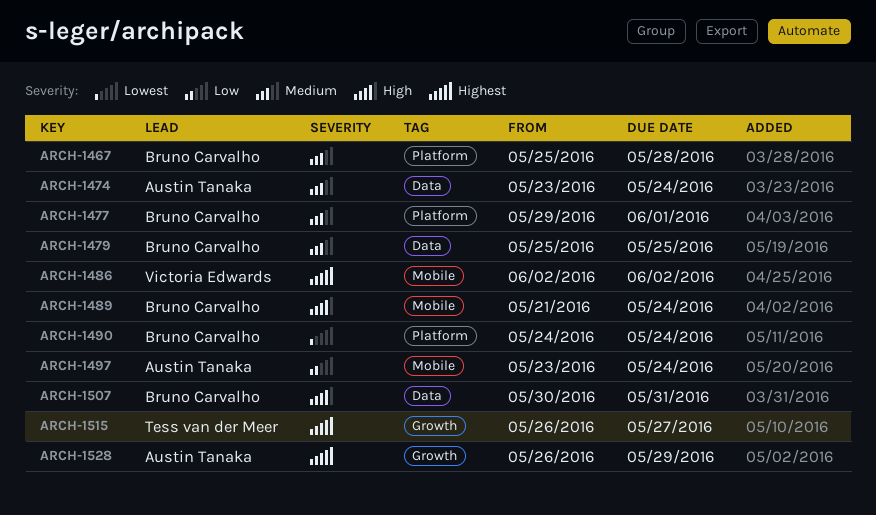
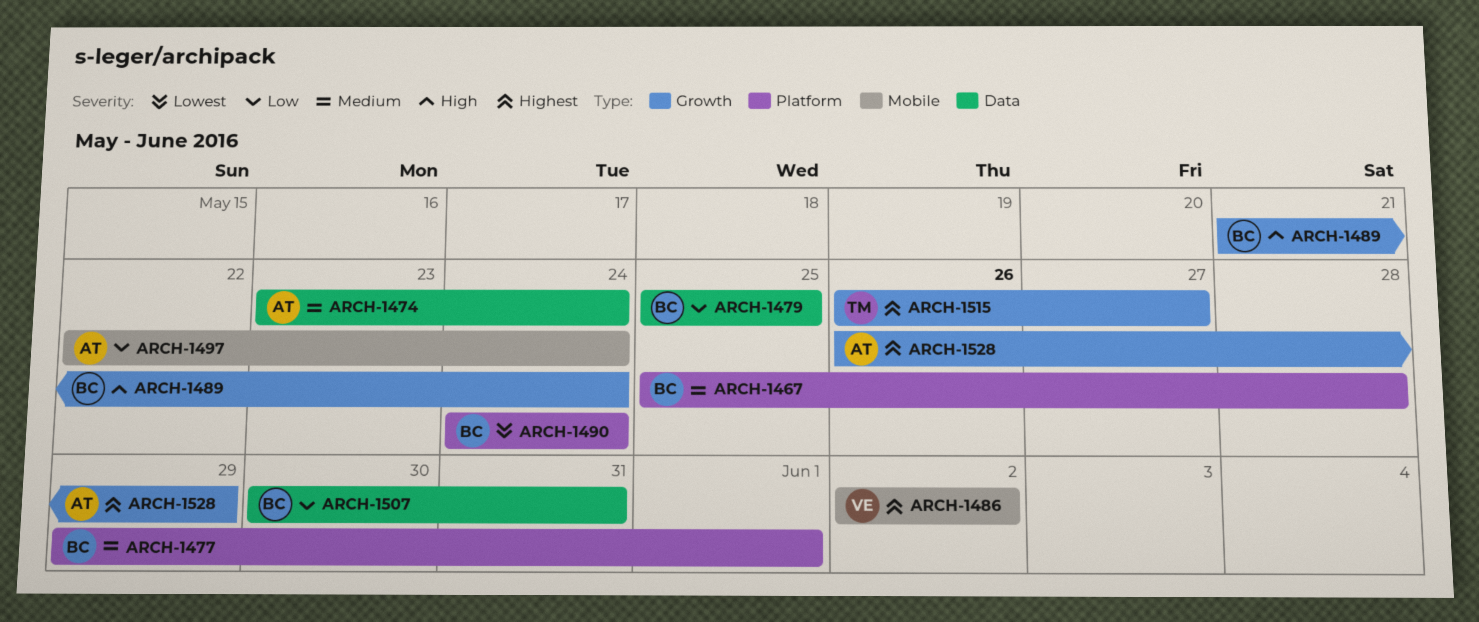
ARCH-1479, priority: Medium -> Low
ARCH-1489, label: Mobile -> Growth
ARCH-1497, start: May 23 -> May 22
ARCH-1507, priority: High -> Low

